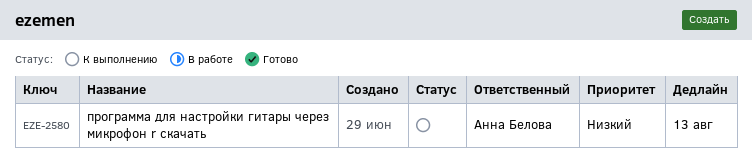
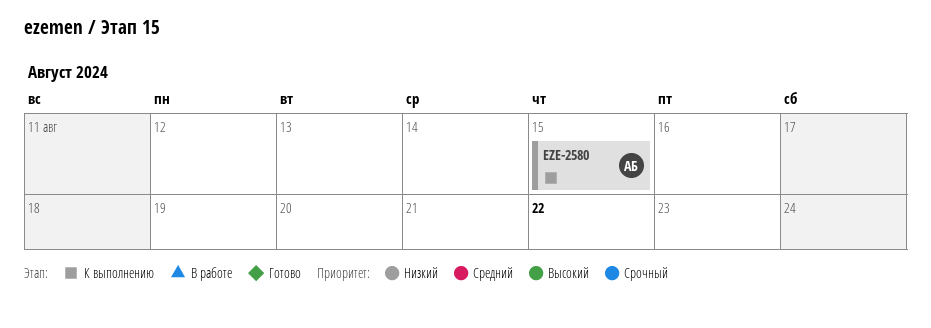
EZE-2580, due: Aug 13 -> Aug 15

